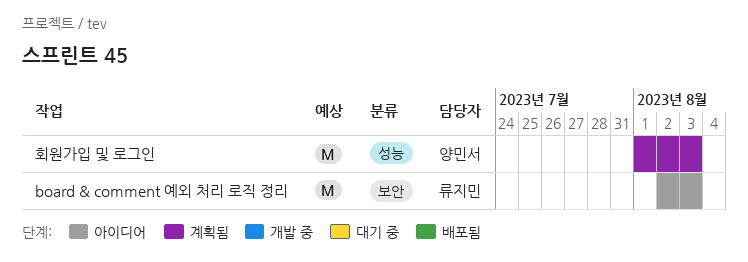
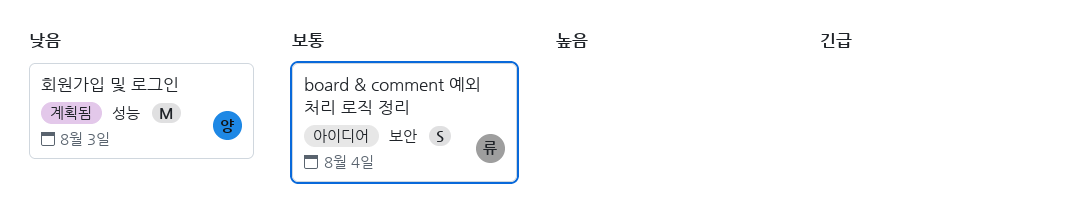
board & comment 예외 처리 로직 정리, estimate: M -> S
board & comment 예외 처리 로직 정리, due: Aug 3 -> Aug 4

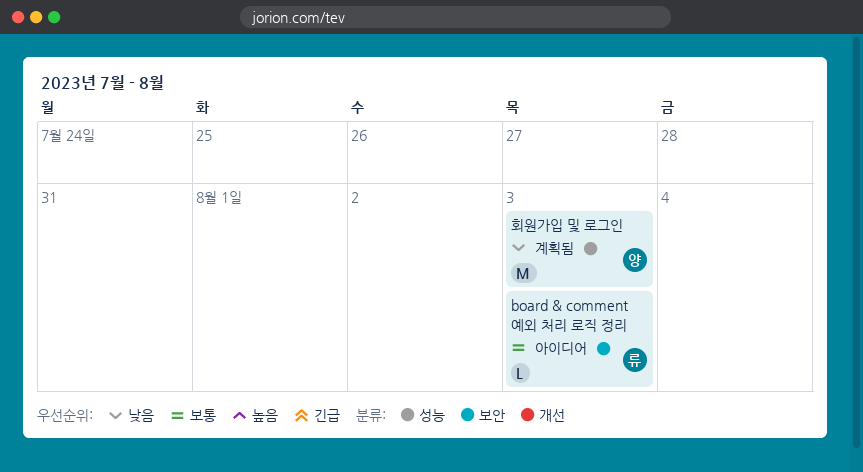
board & comment 예외 처리 로직 정리, estimate: S -> L
board & comment 예외 처리 로직 정리, due: Aug 4 -> Aug 3

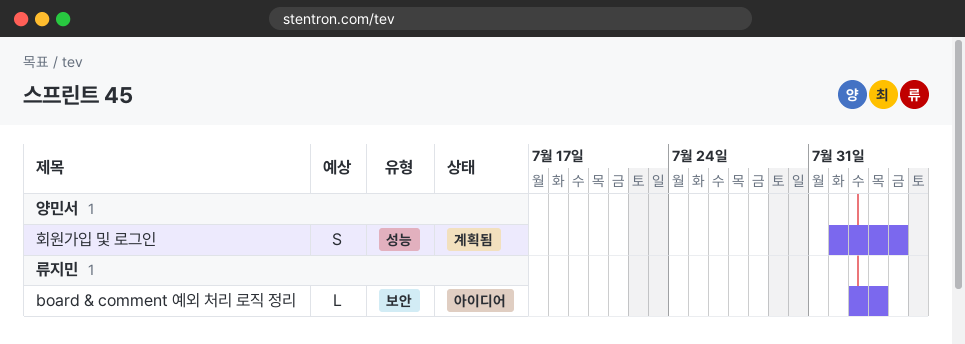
회원가입 및 로그인, estimate: M -> S
회원가입 및 로그인, due: Aug 3 -> Aug 4

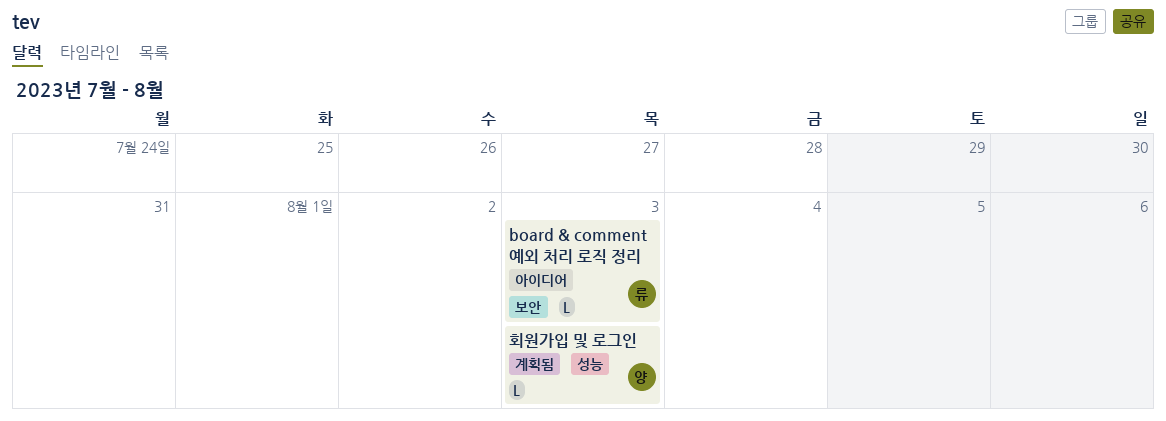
회원가입 및 로그인, estimate: S -> L
회원가입 및 로그인, due: Aug 4 -> Aug 3

